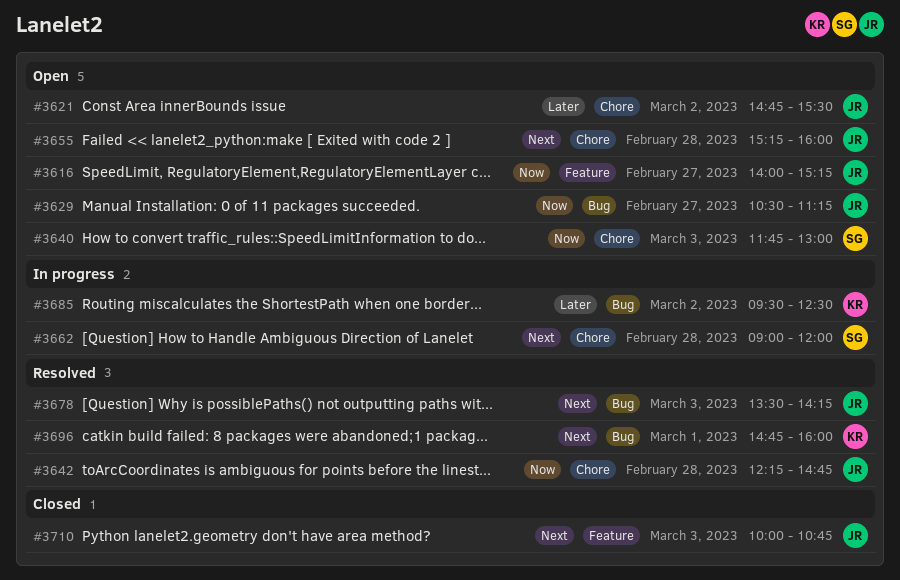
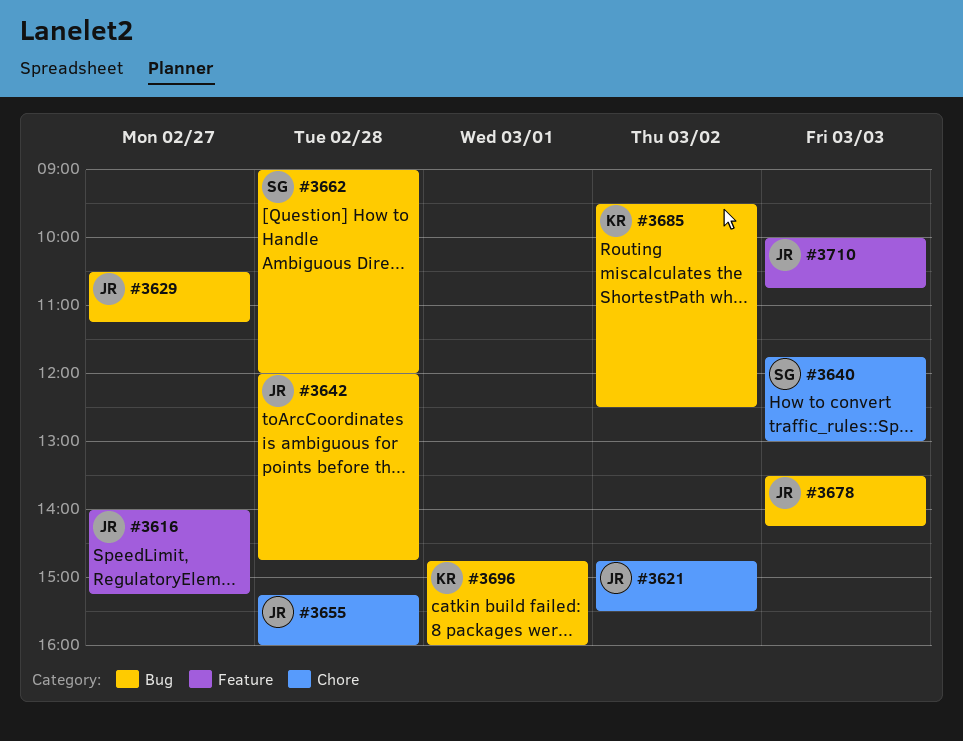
#3642, label: Chore -> Bug
#3642, begins: 12:15 -> 12:00
#3662, label: Chore -> Bug

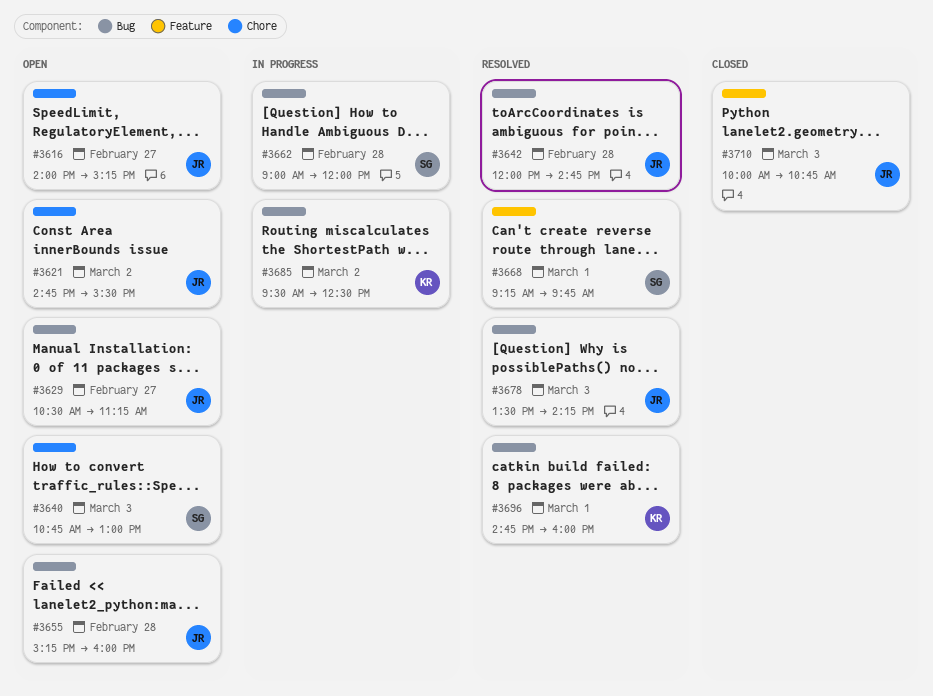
#3616, label: Feature -> Chore
#3640, begins: 11:45 -> 10:45
#3655, label: Chore -> Bug
#3668: none -> present

